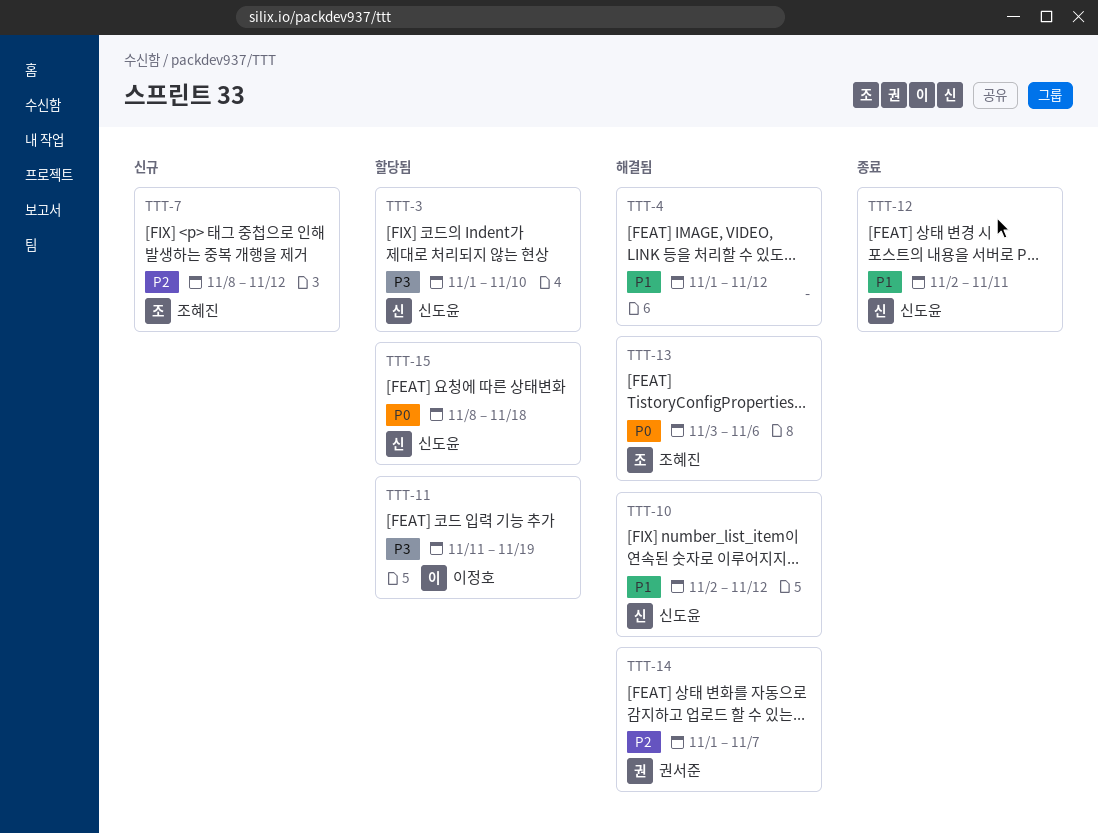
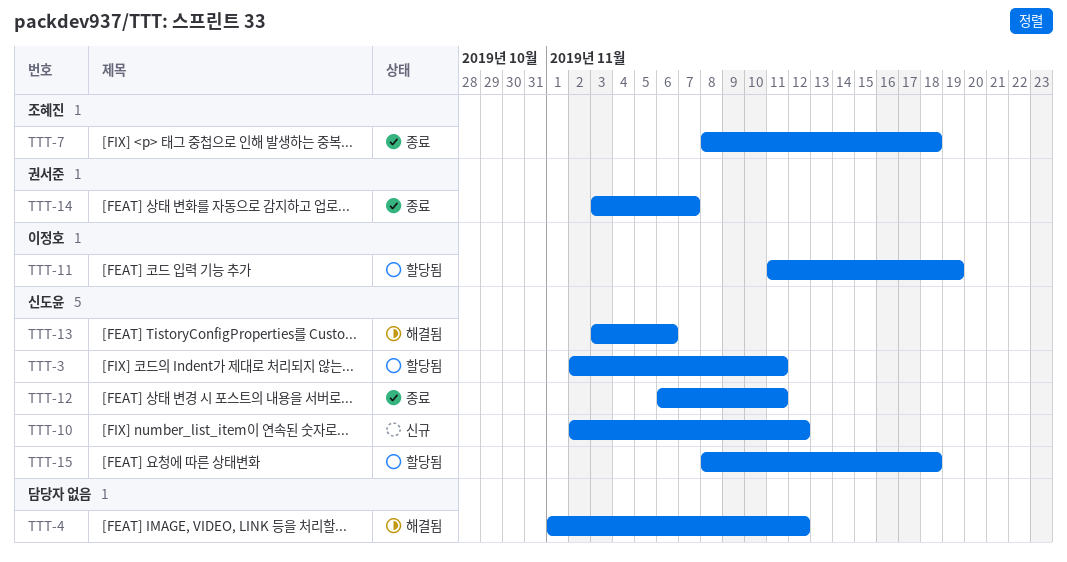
TTT-3, start: Nov 1 -> Nov 2
TTT-3, due: Nov 10 -> Nov 11
TTT-7, status: 신규 -> 종료
TTT-7, due: Nov 12 -> Nov 18
TTT-10, status: 해결됨 -> 신규
TTT-12, start: Nov 2 -> Nov 6
TTT-13, owner: 조혜진 -> 신도윤
TTT-14, status: 해결됨 -> 종료
TTT-14, start: Nov 1 -> Nov 3

